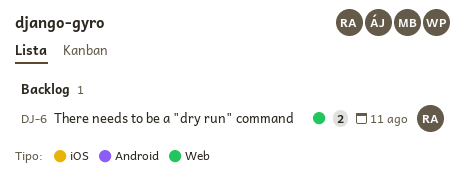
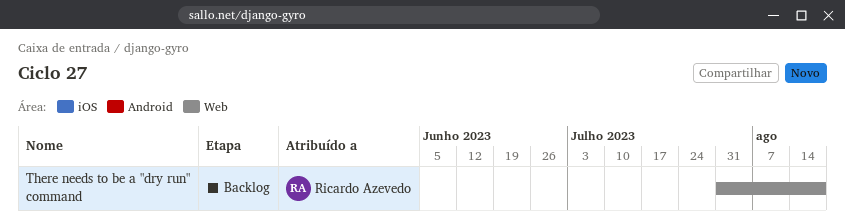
There needs to be a "dry run" command, due: Aug 11 -> Aug 18

